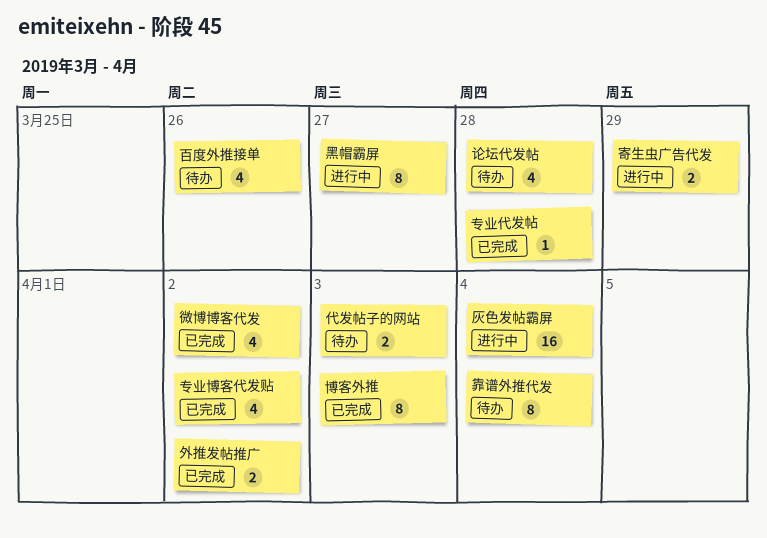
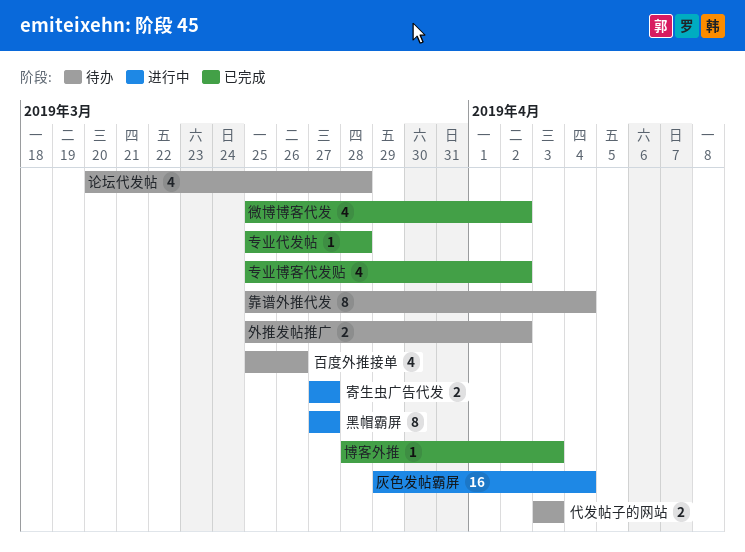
博客外推, estimate: 8 -> 1
外推发帖推广, status: 已完成 -> 待办
寄生虫广告代发, due: Mar 29 -> Mar 27

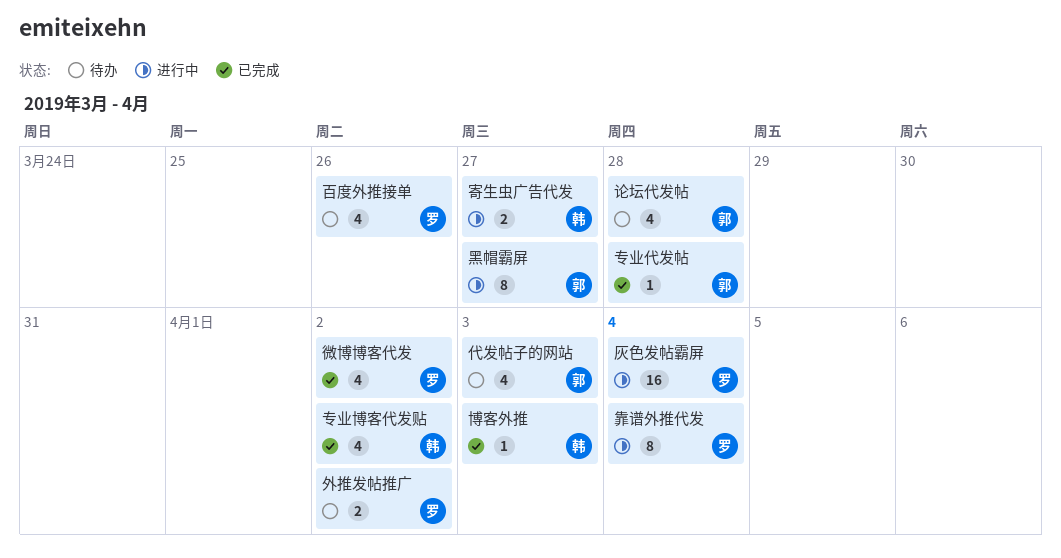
代发帖子的网站, estimate: 2 -> 4
靠谱外推代发, status: 待办 -> 进行中

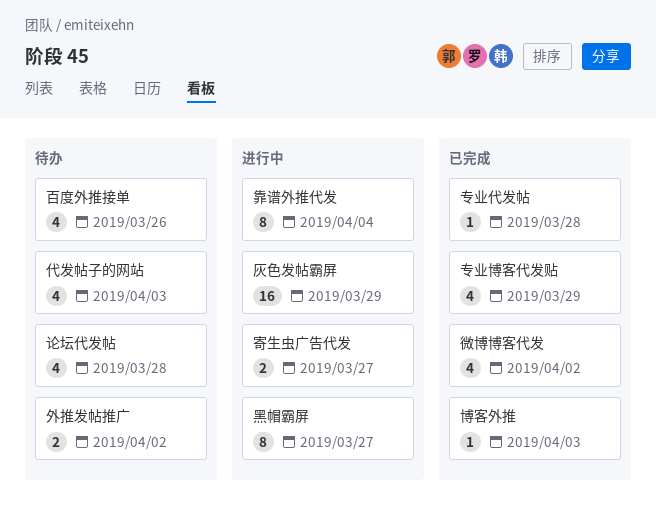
专业博客代发贴, due: Apr 2 -> Mar 29
灰色发帖霸屏, due: Apr 4 -> Mar 29

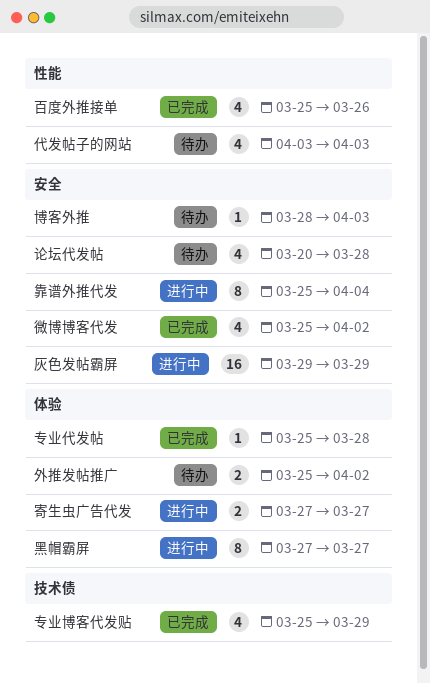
博客外推, status: 已完成 -> 待办
百度外推接单, status: 待办 -> 已完成

